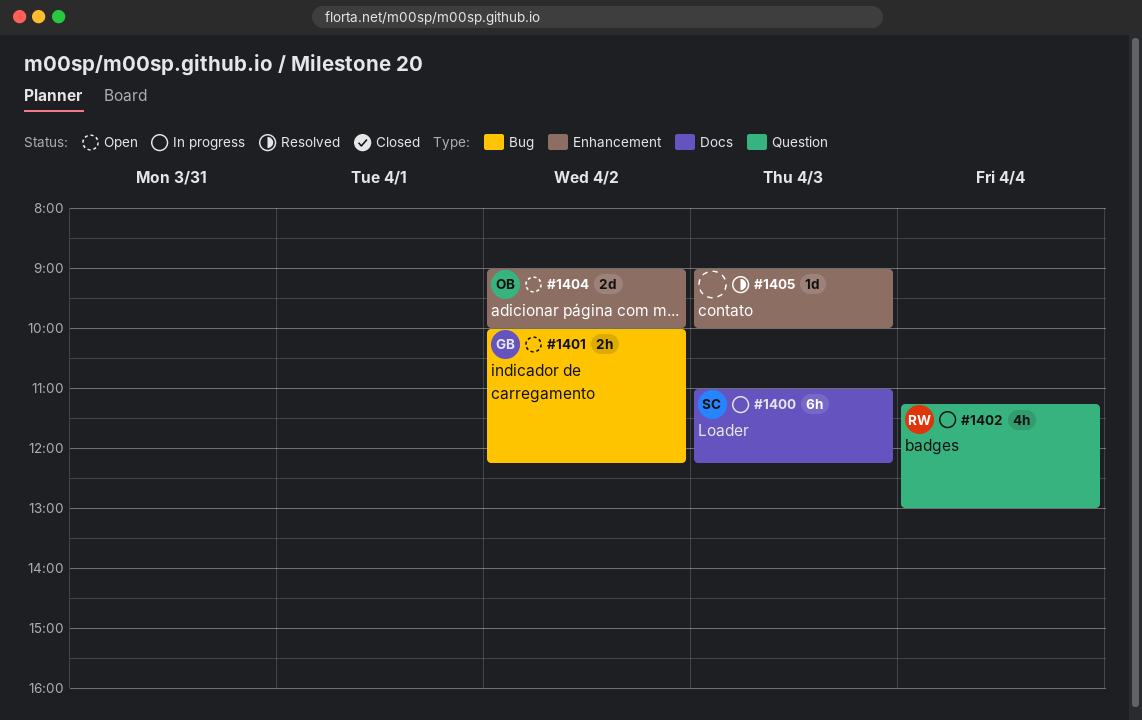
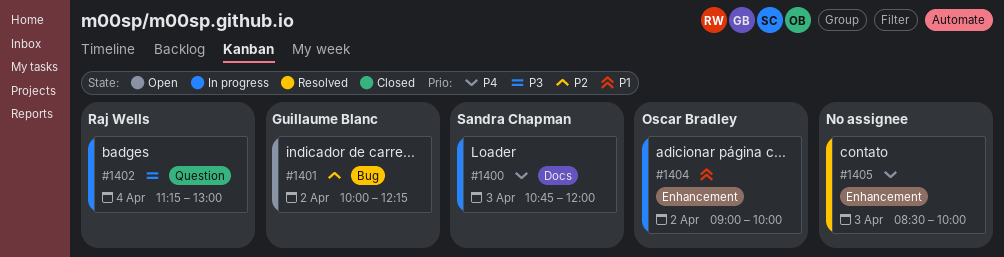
#1400, begins: 11:00 -> 10:45
#1400, ends: 12:15 -> 12:00
#1404, status: Open -> In progress
#1405, begins: 09:00 -> 08:30

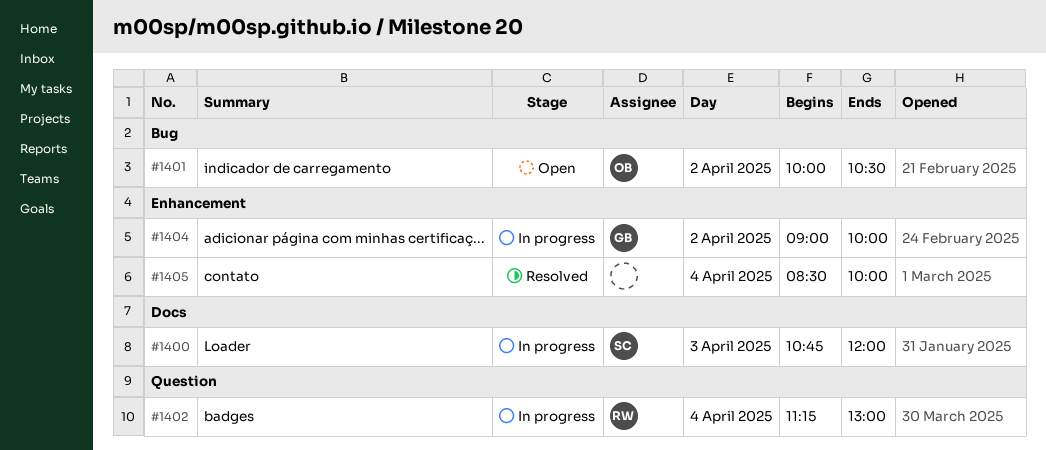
#1401, owner: Guillaume Blanc -> Oscar Bradley
#1401, ends: 12:15 -> 10:30
#1404, owner: Oscar Bradley -> Guillaume Blanc
#1405, day: Apr 3 -> Apr 4

